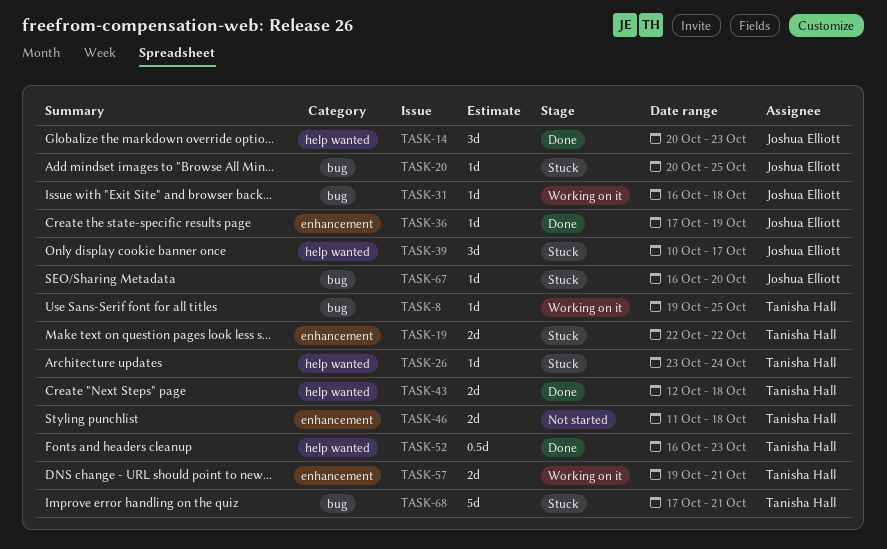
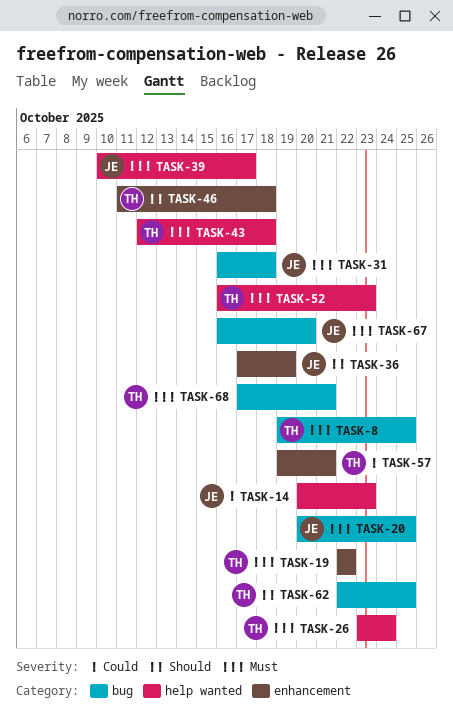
TASK-62: none -> present

